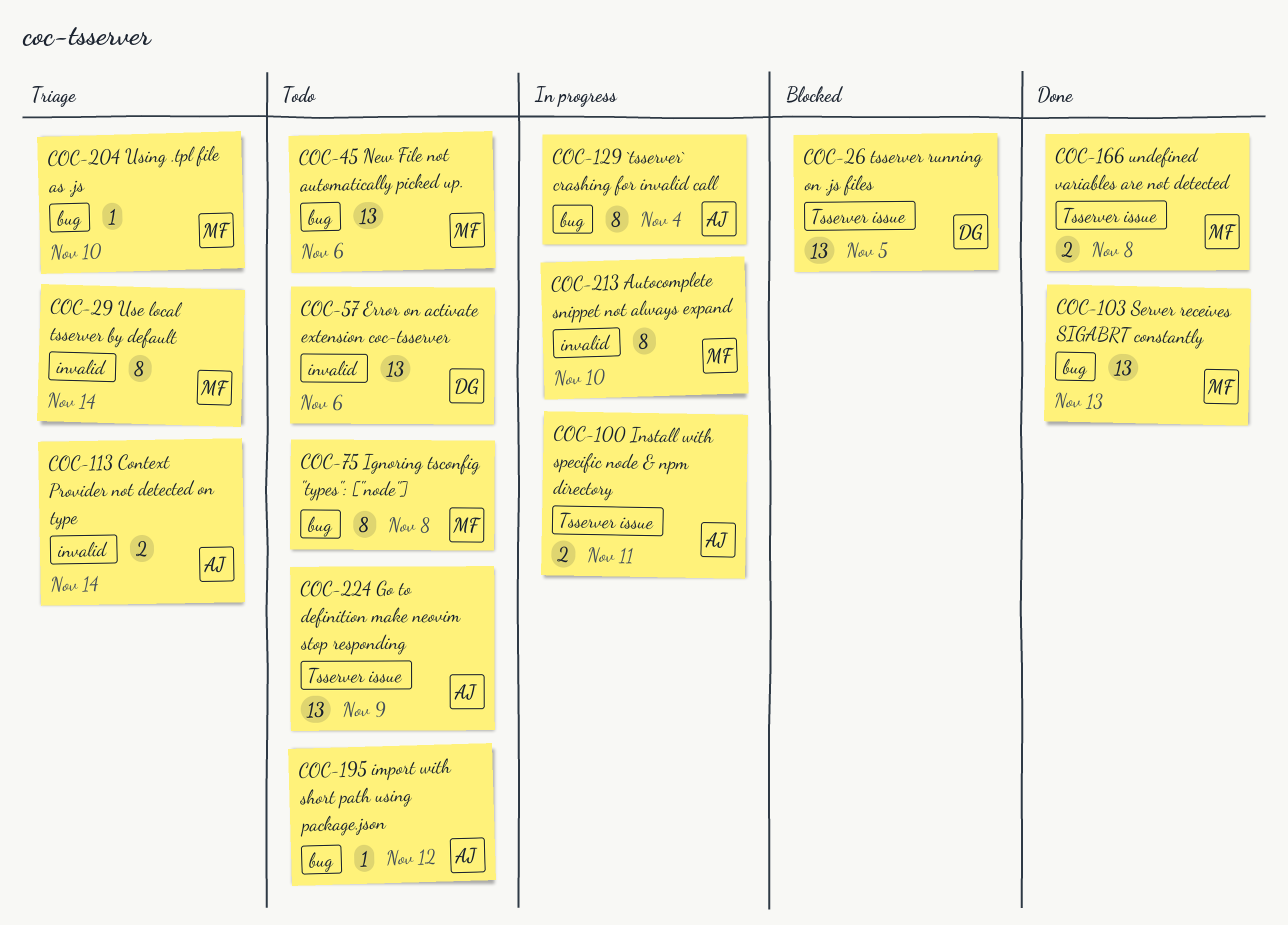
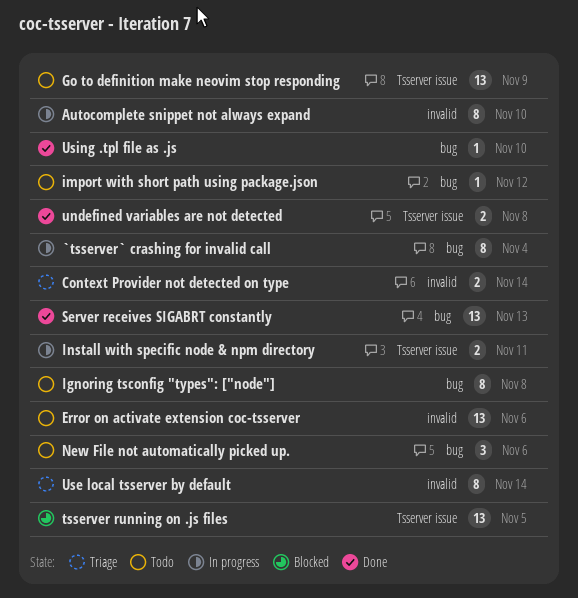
New File not automatically picked up., estimate: 13 -> 3
Using .tpl file as .js, status: Triage -> Done

